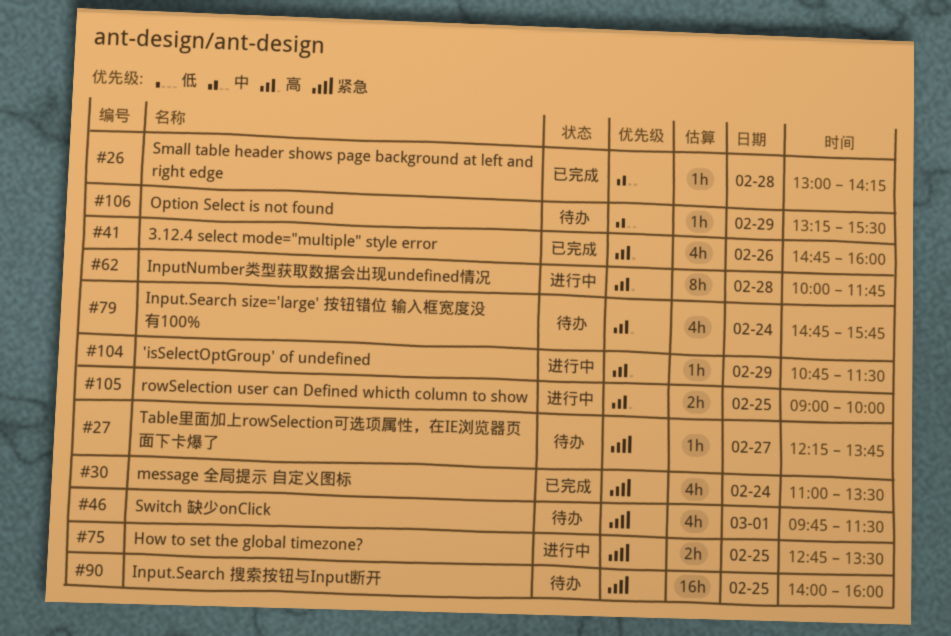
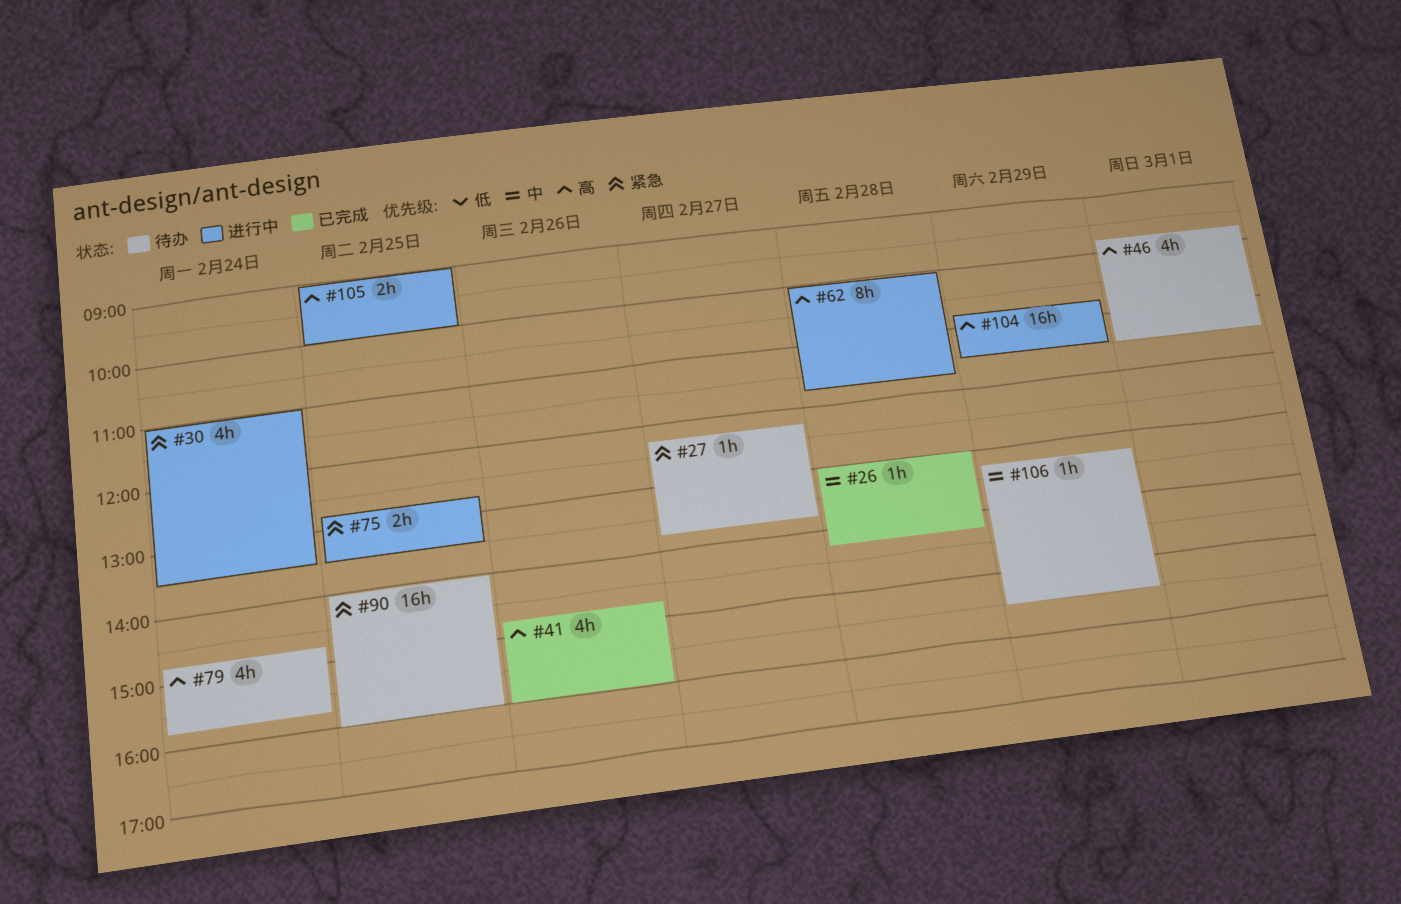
#30, status: 已完成 -> 进行中
#46, priority: 紧急 -> 高
#104, estimate: 1h -> 16h

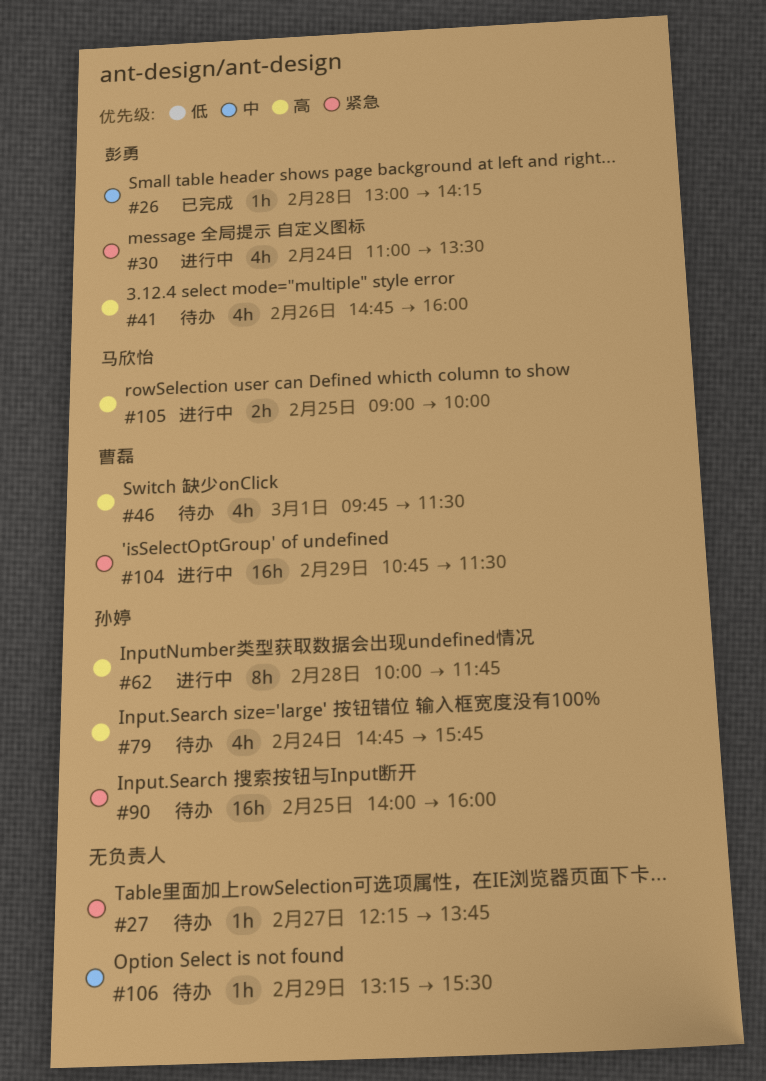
#41, status: 已完成 -> 待办
#75: present -> none
#104, priority: 高 -> 紧急

